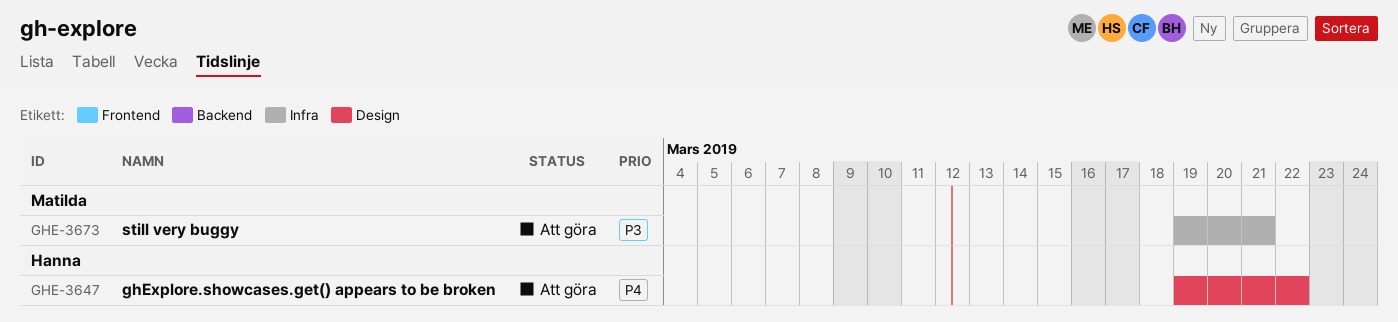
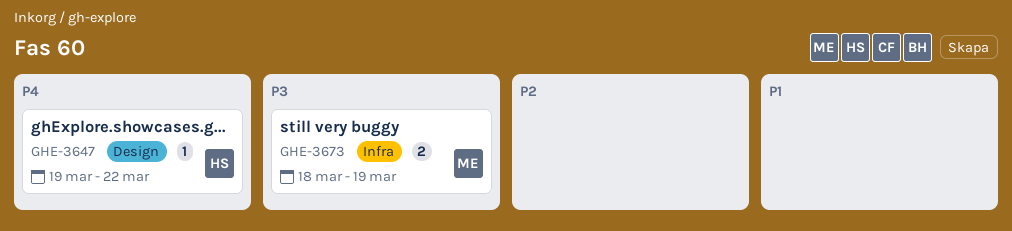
GHE-3673, start: Mar 19 -> Mar 18
GHE-3673, due: Mar 21 -> Mar 19

